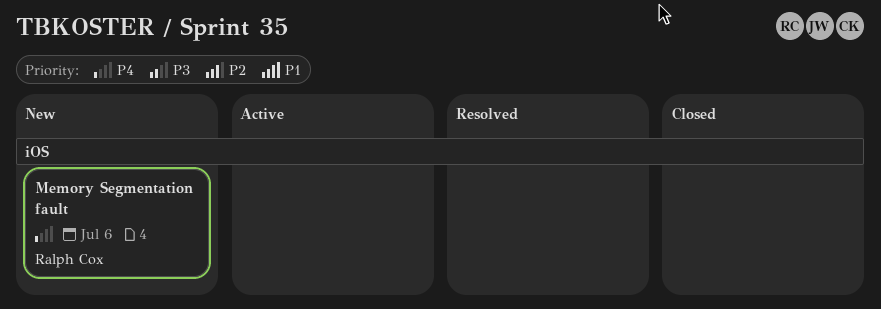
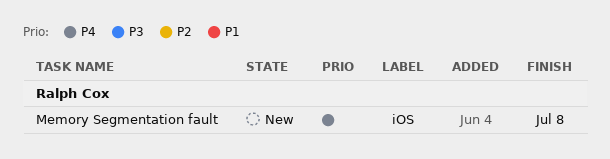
Memory Segmentation fault, due: Jul 6 -> Jul 8

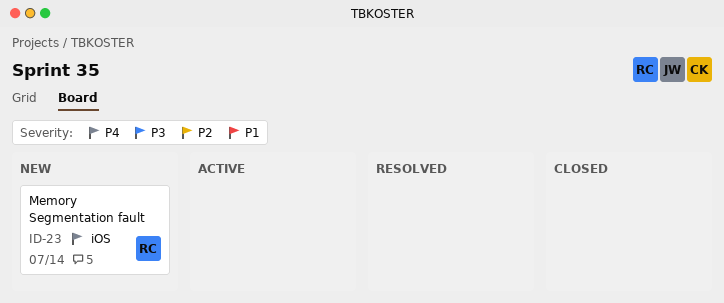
Memory Segmentation fault, due: Jul 8 -> Jul 14

